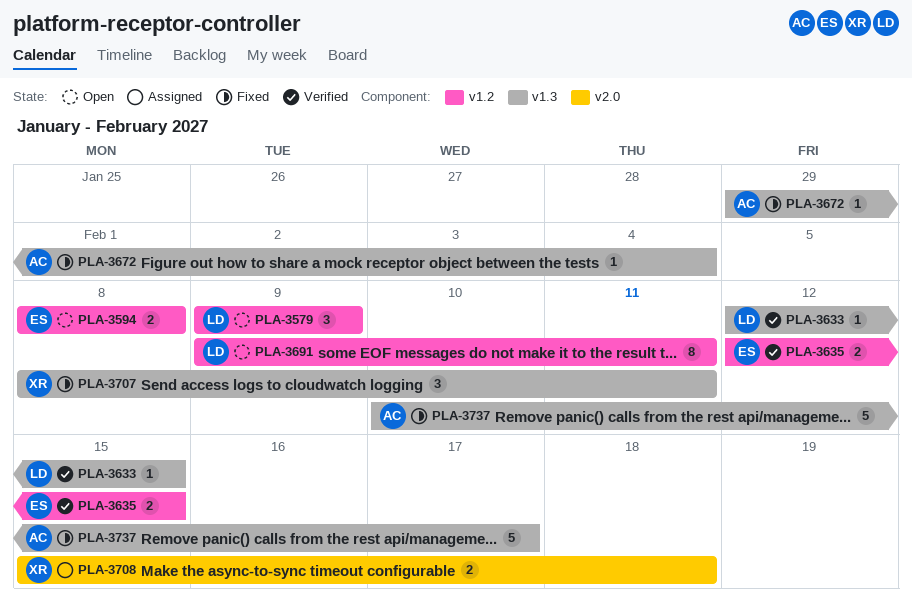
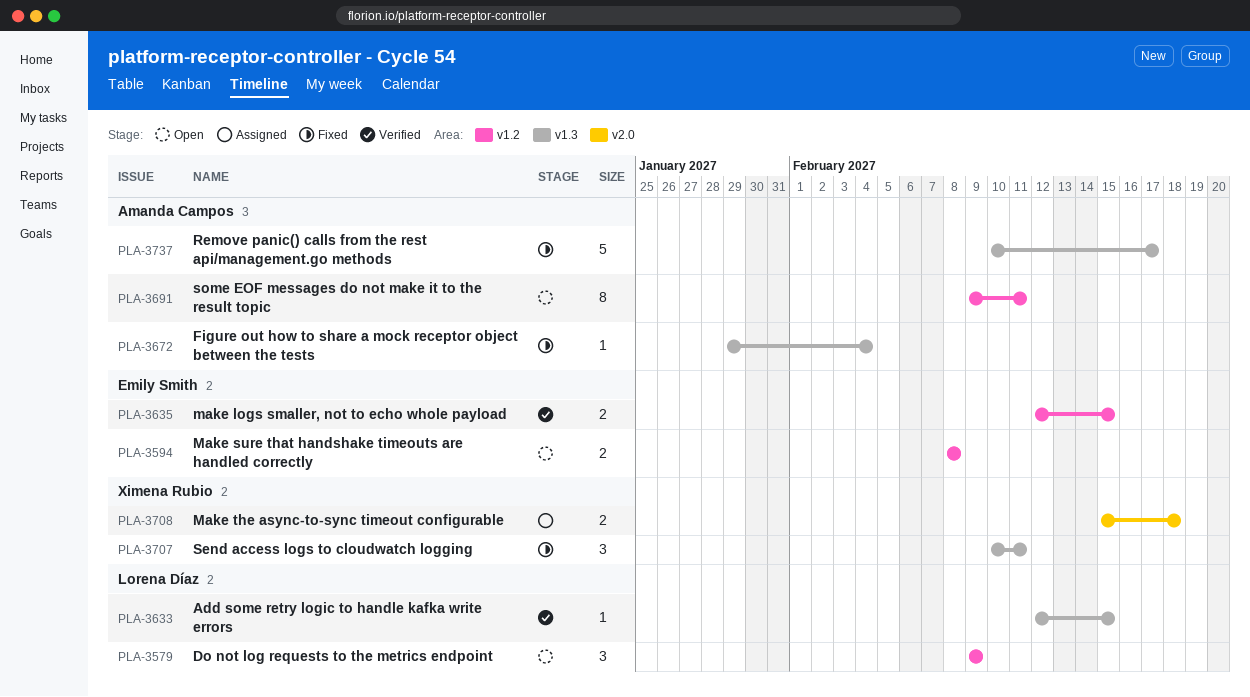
PLA-3691, owner: Lorena Díaz -> Amanda Campos
PLA-3707, start: Feb 8 -> Feb 10

